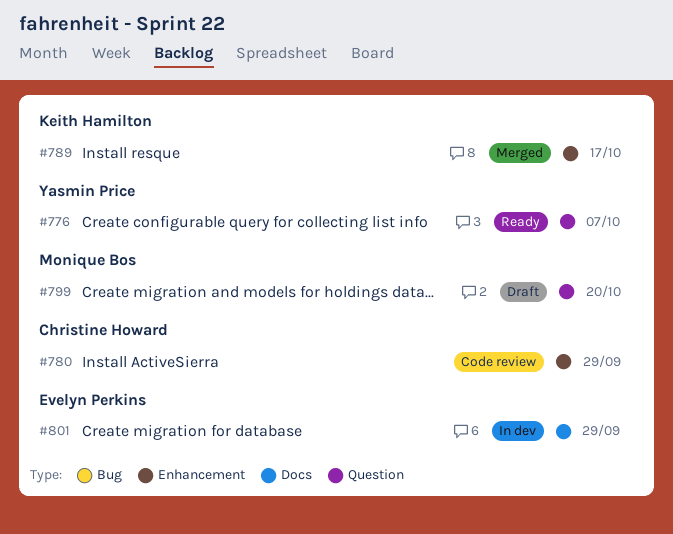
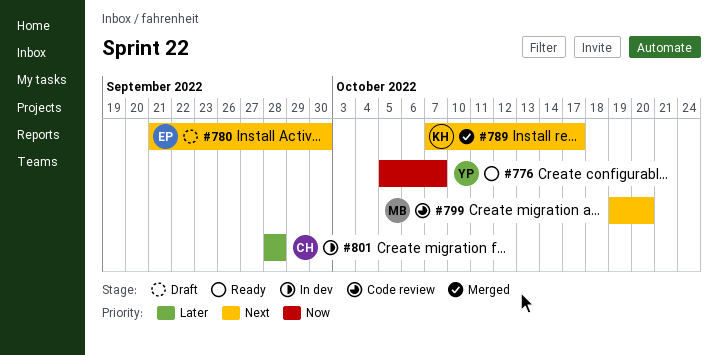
#780, status: Code review -> Draft
#780, owner: Christine Howard -> Evelyn Perkins
#780, due: Sep 29 -> Sep 30
#799, status: Draft -> Code review
#801, owner: Evelyn Perkins -> Christine Howard
#801, due: Sep 29 -> Sep 28

